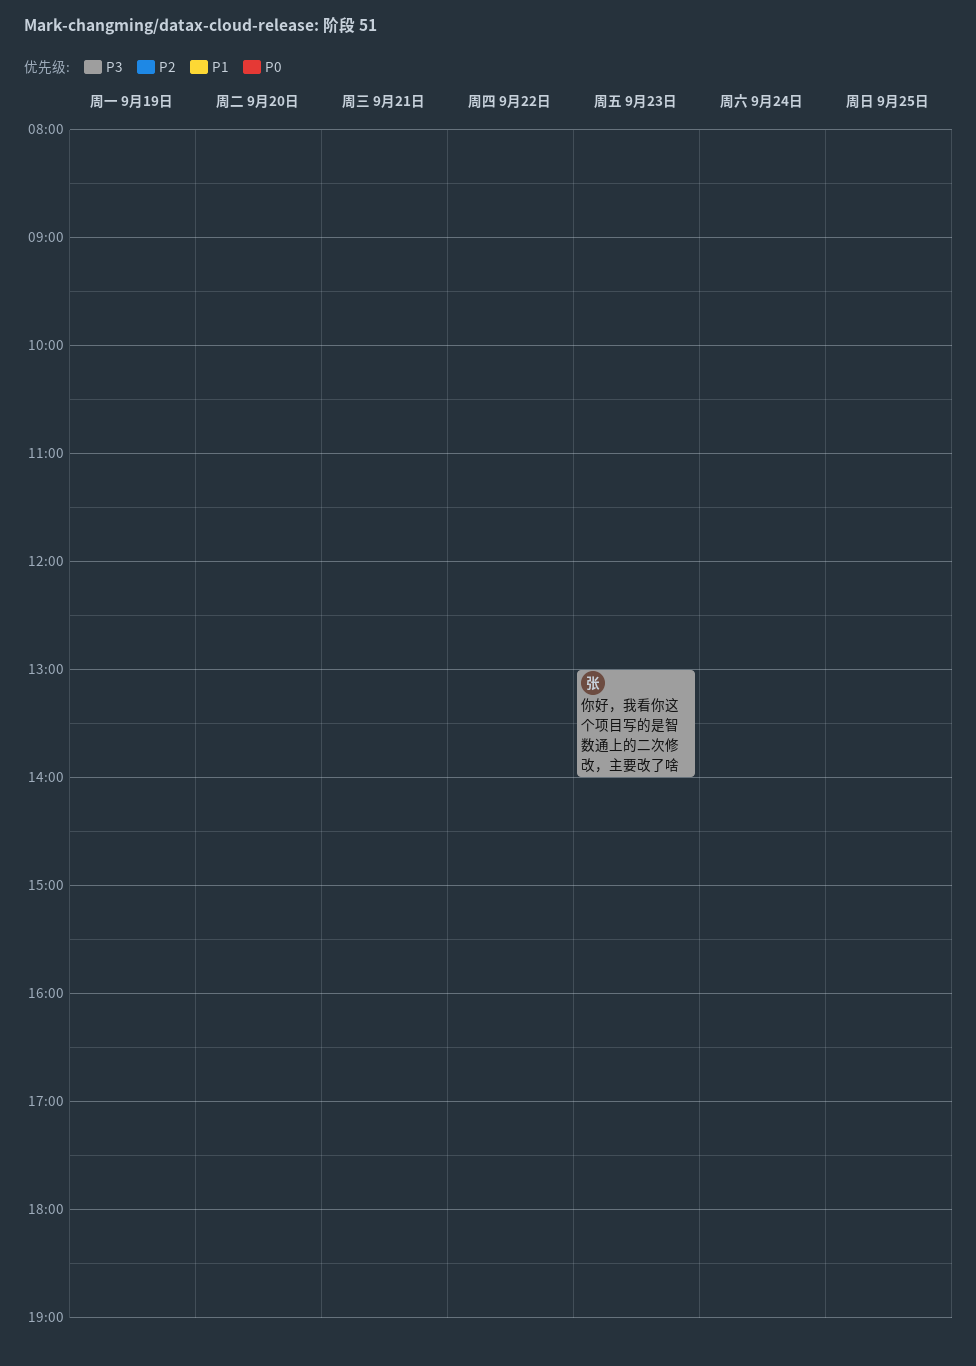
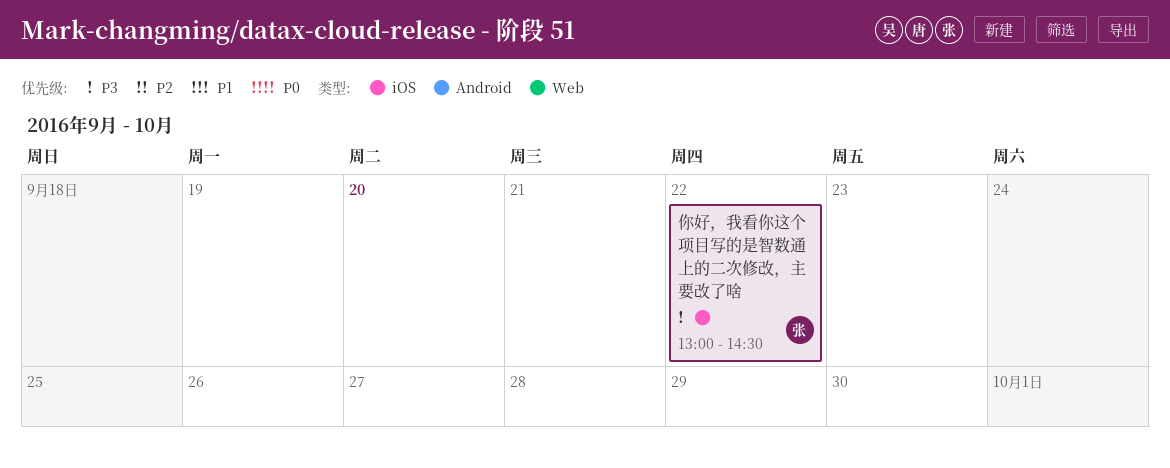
你好，我看你这个项目写的是智数通上的二次修改，主要改了啥, day: Sep 23 -> Sep 22
你好，我看你这个项目写的是智数通上的二次修改，主要改了啥, ends: 14:00 -> 14:30

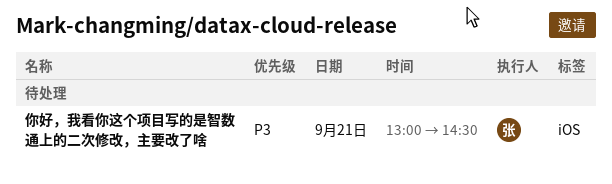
你好，我看你这个项目写的是智数通上的二次修改，主要改了啥, day: Sep 22 -> Sep 21

